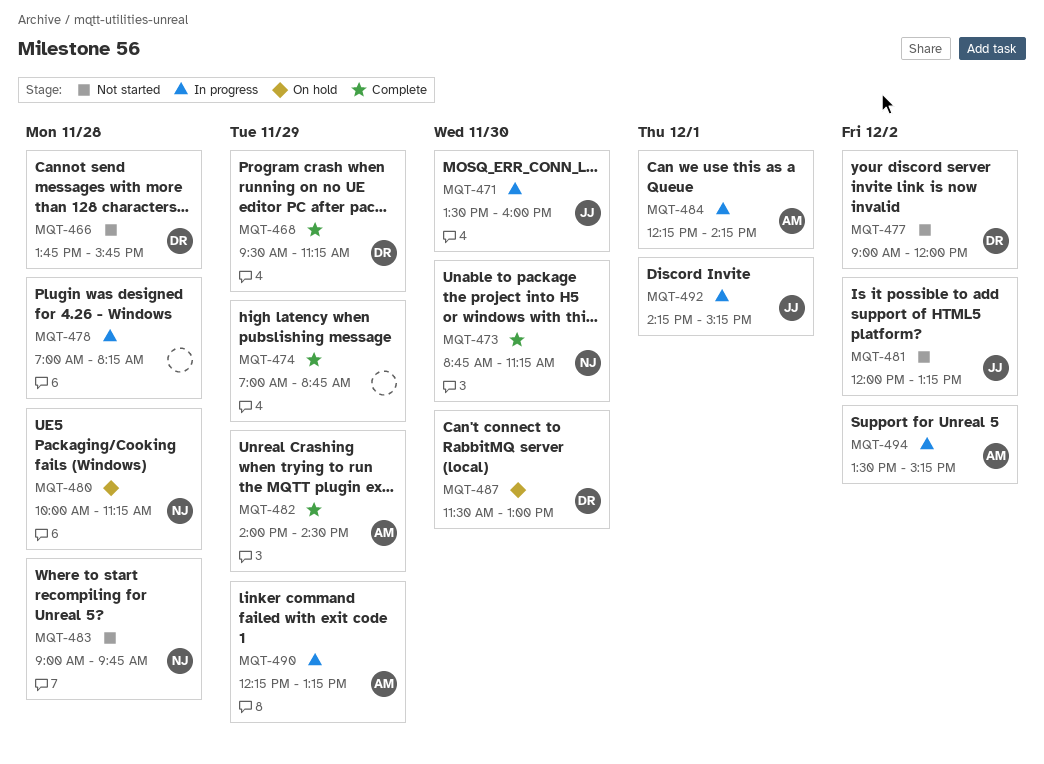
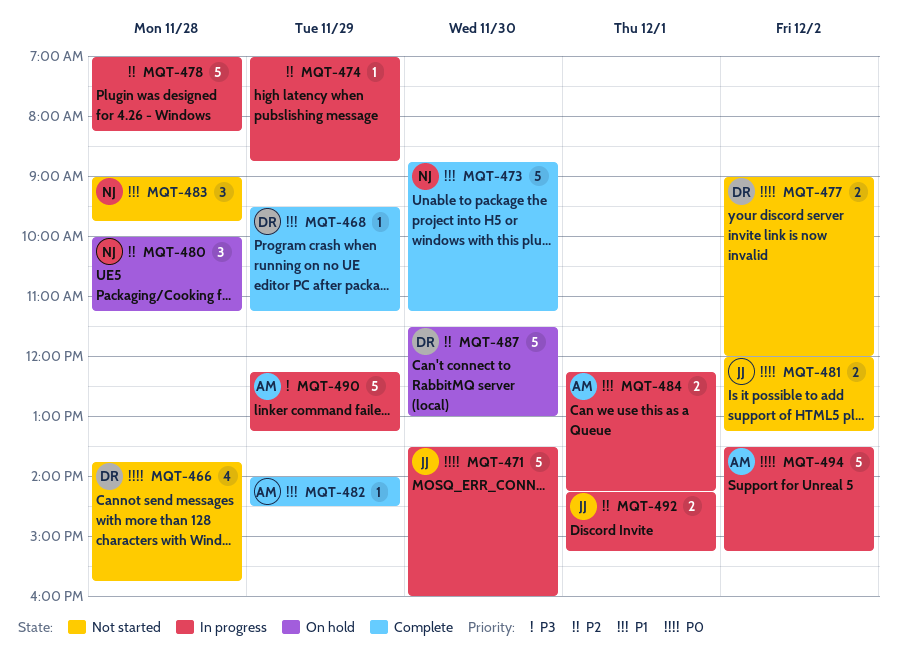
MQT-474, status: Complete -> In progress

